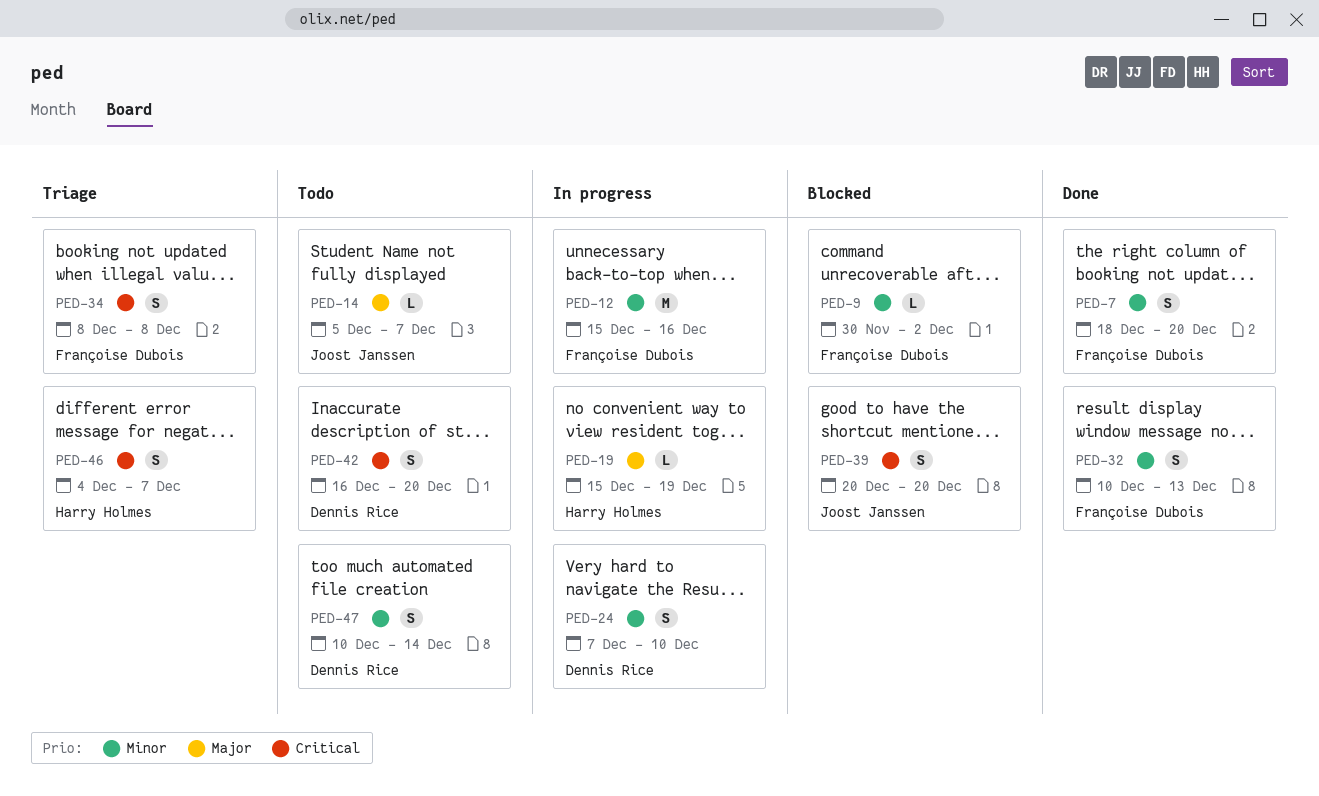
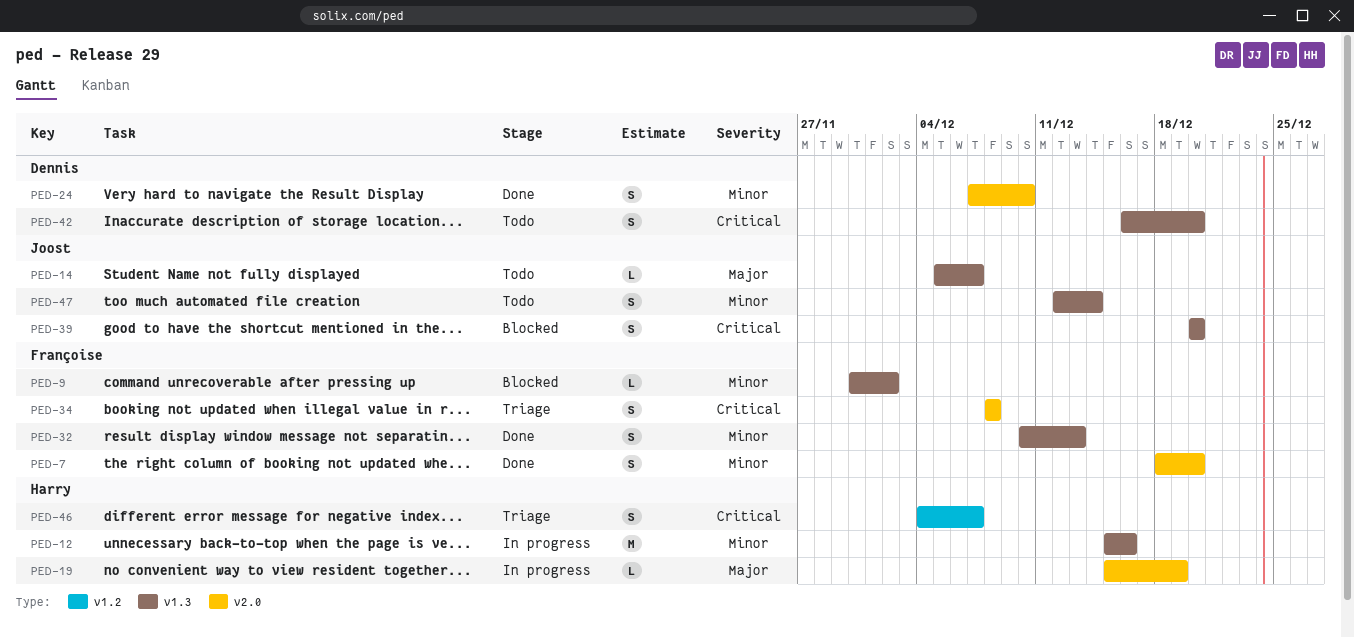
PED-12, owner: Françoise Dubois -> Harry Holmes
PED-24, status: In progress -> Done
PED-47, owner: Dennis Rice -> Joost Janssen
PED-47, start: Dec 10 -> Dec 12

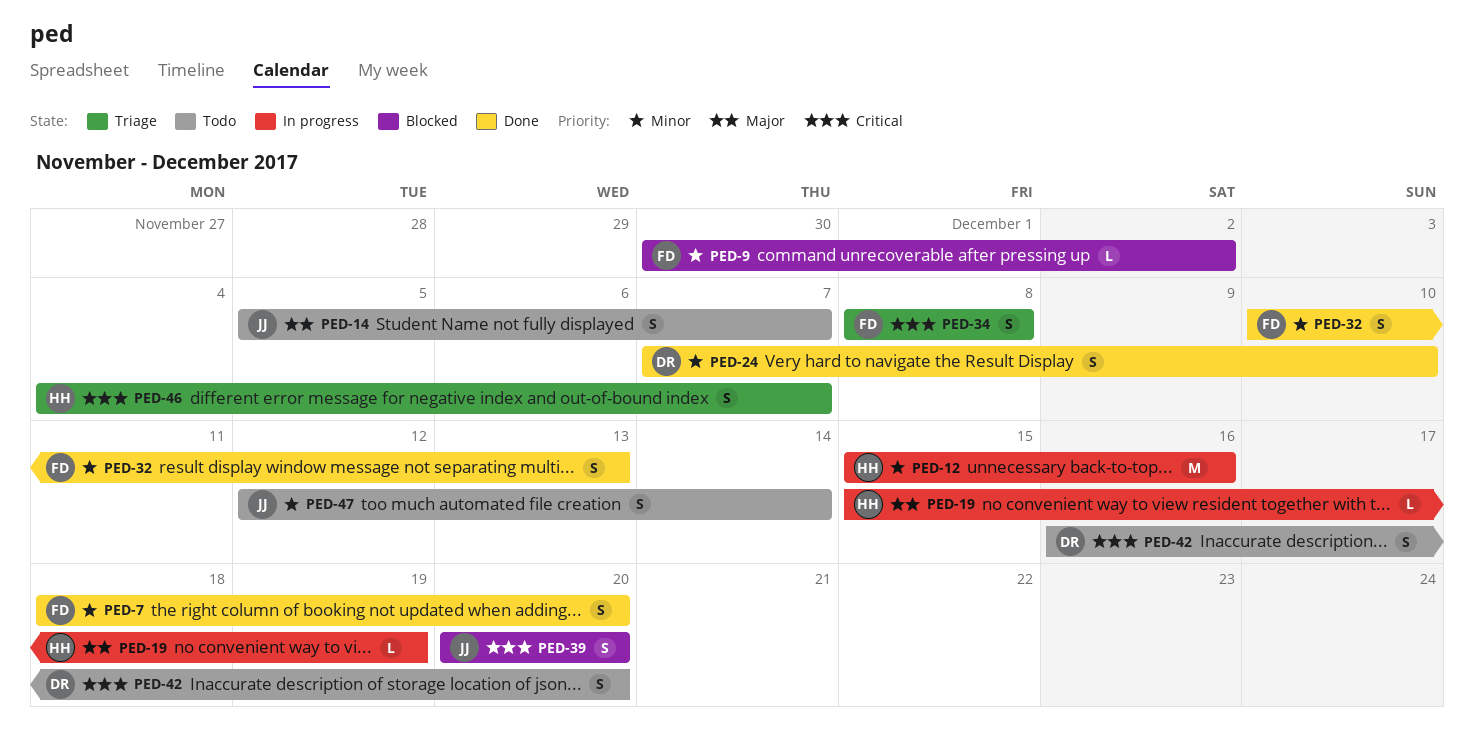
PED-14, estimate: L -> S

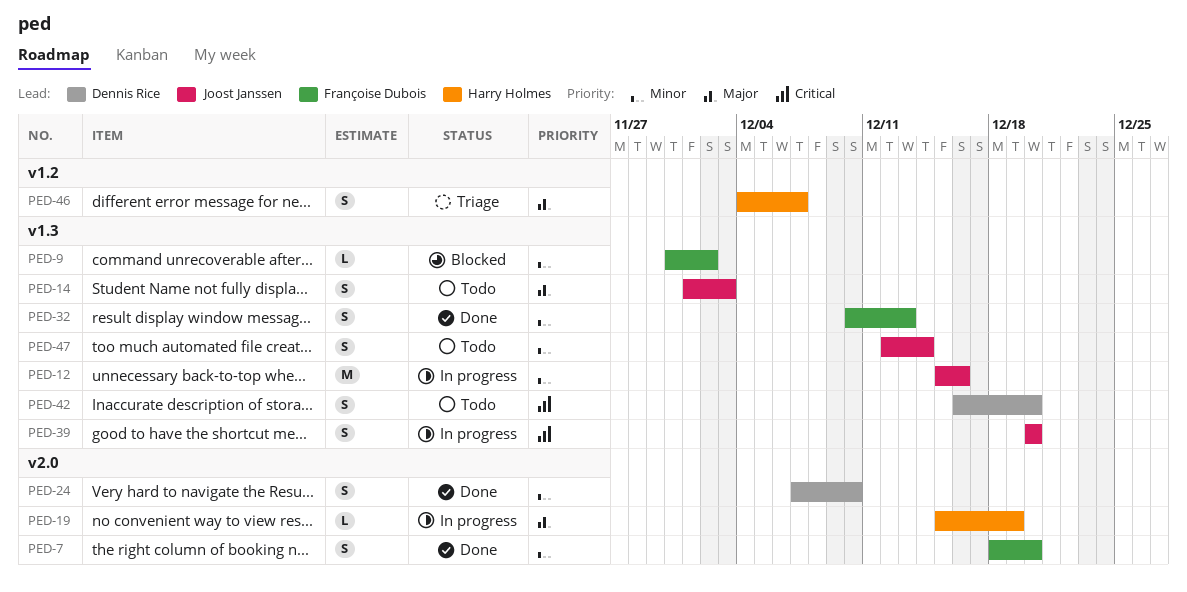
PED-12, owner: Harry Holmes -> Joost Janssen
PED-14, start: Dec 5 -> Dec 1
PED-14, due: Dec 7 -> Dec 3
PED-34: present -> none
PED-39, status: Blocked -> In progress
PED-46, priority: Critical -> Major

